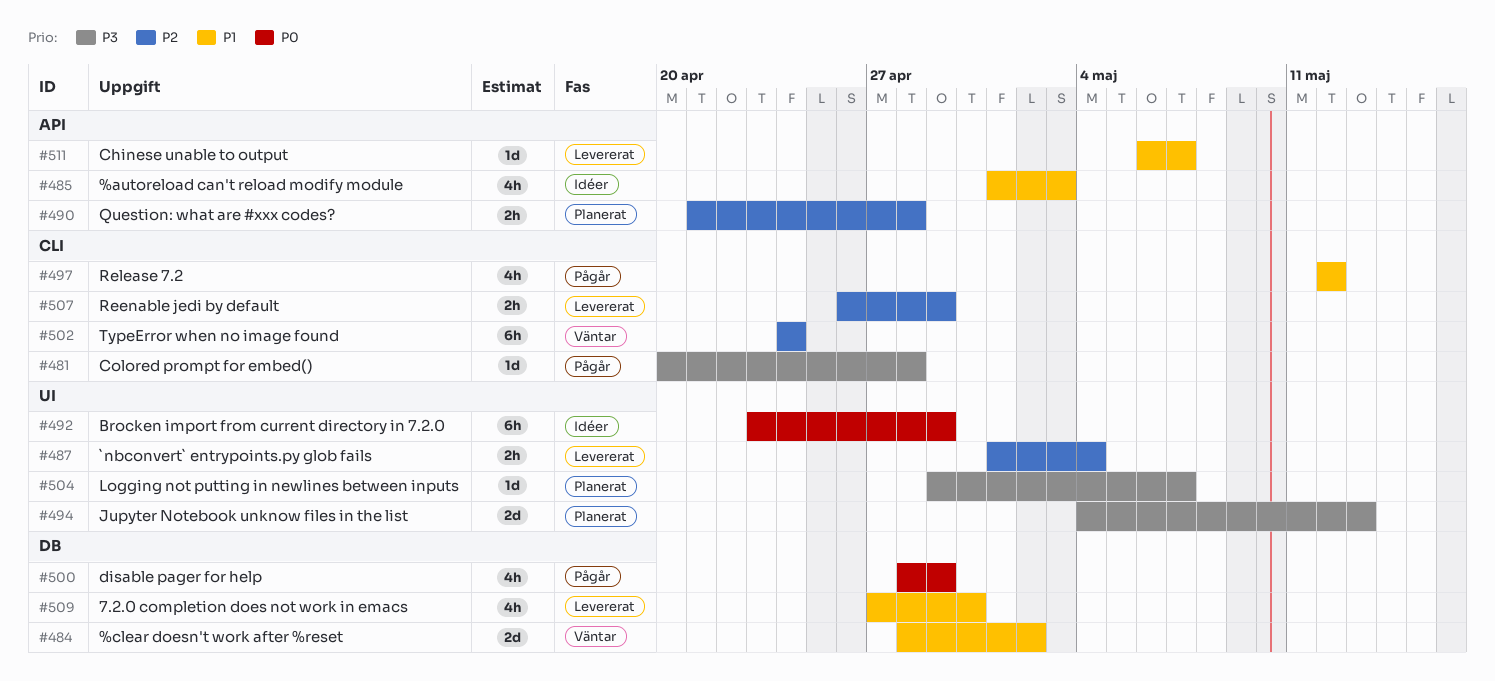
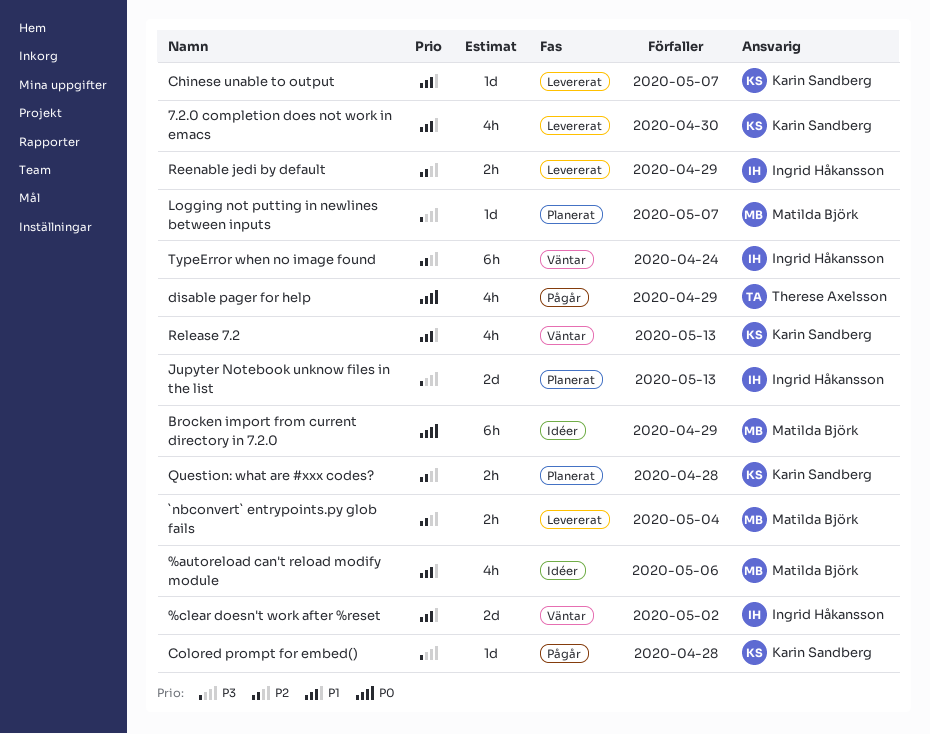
%autoreload can't reload modify module, due: May 3 -> May 6
Release 7.2, status: Pågår -> Väntar
Release 7.2, due: May 12 -> May 13

